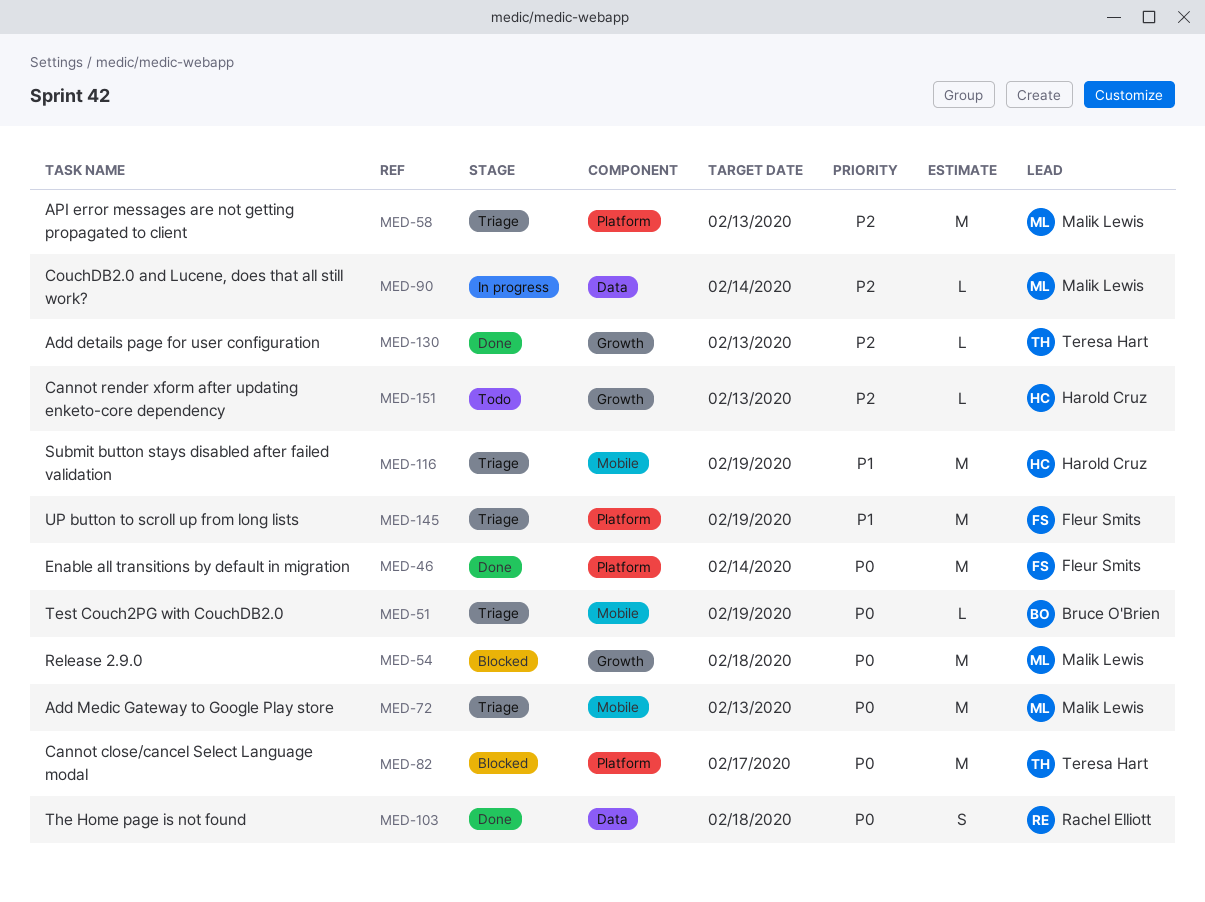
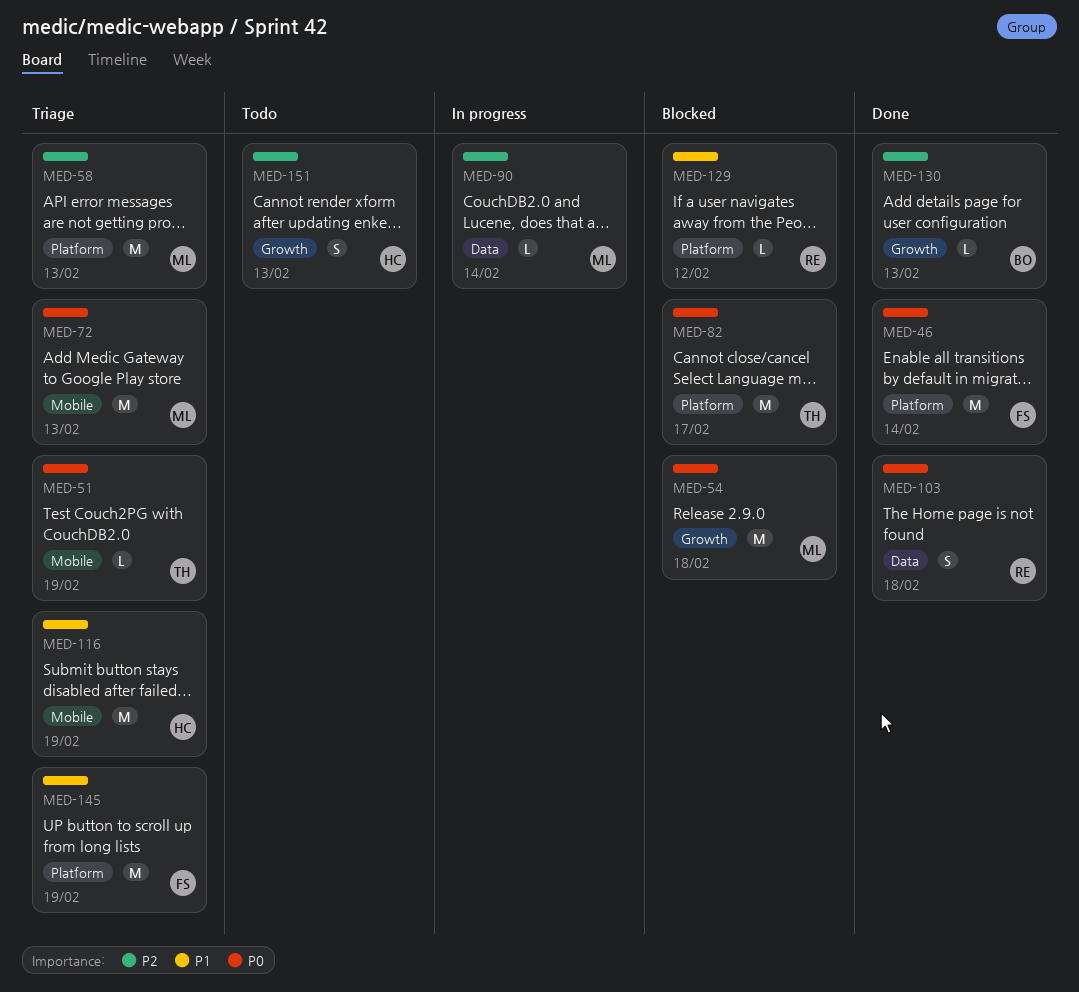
MED-51, owner: Bruce O'Brien -> Teresa Hart
MED-129: none -> present
MED-130, owner: Teresa Hart -> Bruce O'Brien
MED-151, estimate: L -> S

